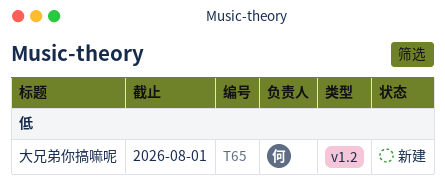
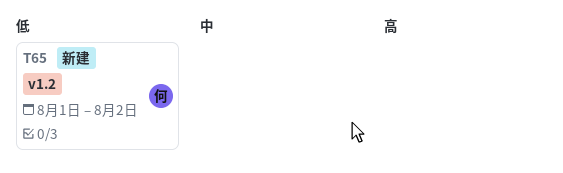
T65, due: Aug 1 -> Aug 2

